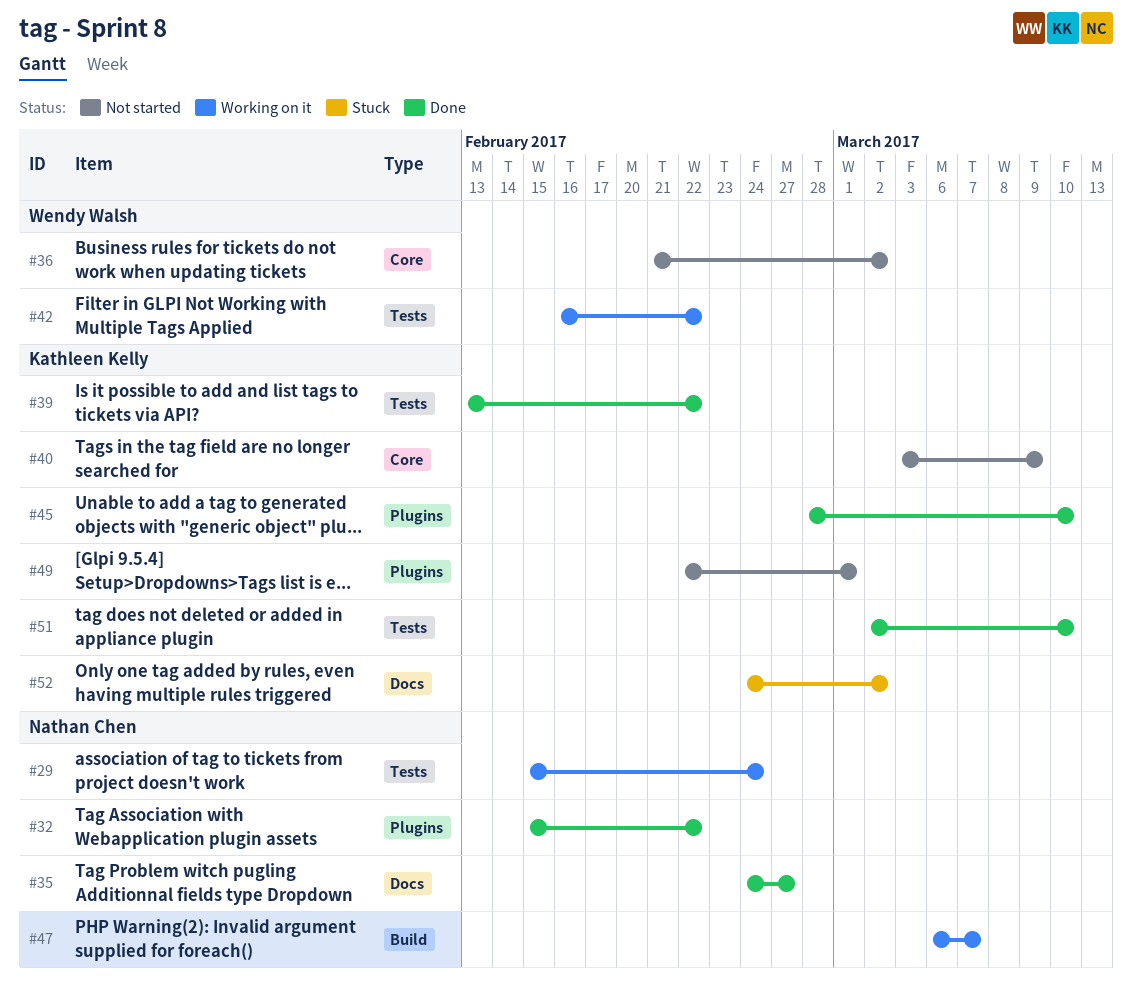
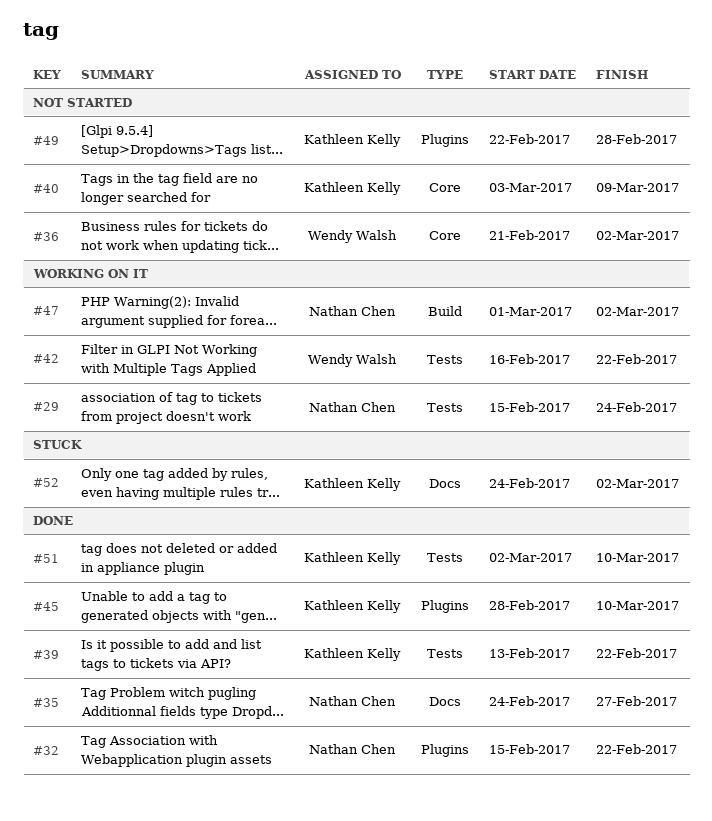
#47, start: Mar 6 -> Mar 1
#47, due: Mar 7 -> Mar 2
#49, due: Mar 1 -> Feb 28

